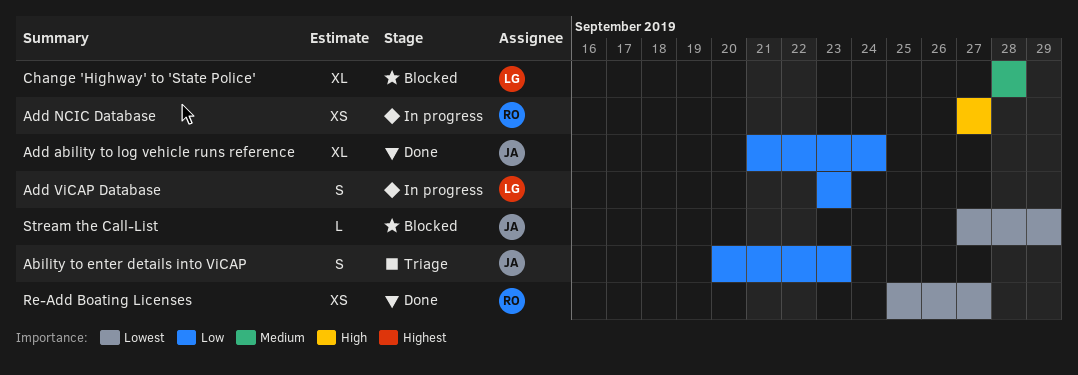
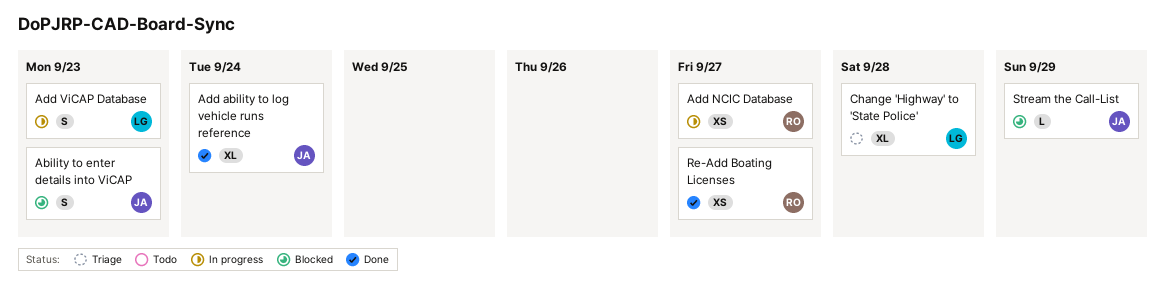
Ability to enter details into ViCAP, status: Triage -> Blocked
Change 'Highway' to 'State Police', status: Blocked -> Triage

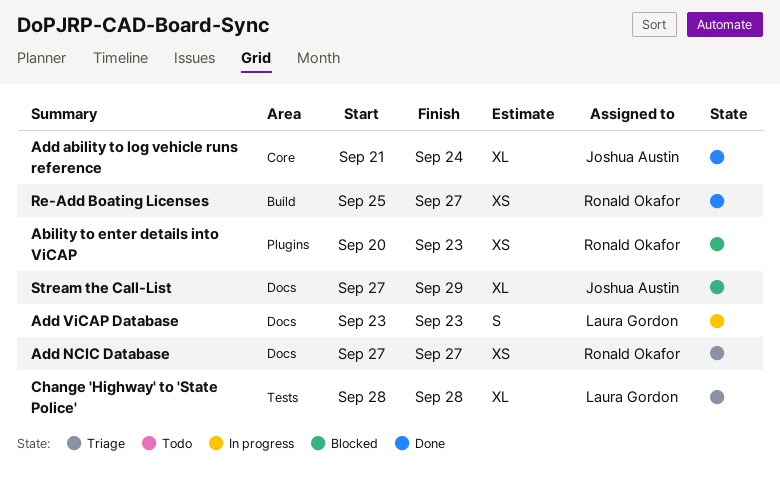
Ability to enter details into ViCAP, owner: Joshua Austin -> Ronald Okafor
Ability to enter details into ViCAP, estimate: S -> XS
Add NCIC Database, status: In progress -> Triage
Stream the Call-List, estimate: L -> XL

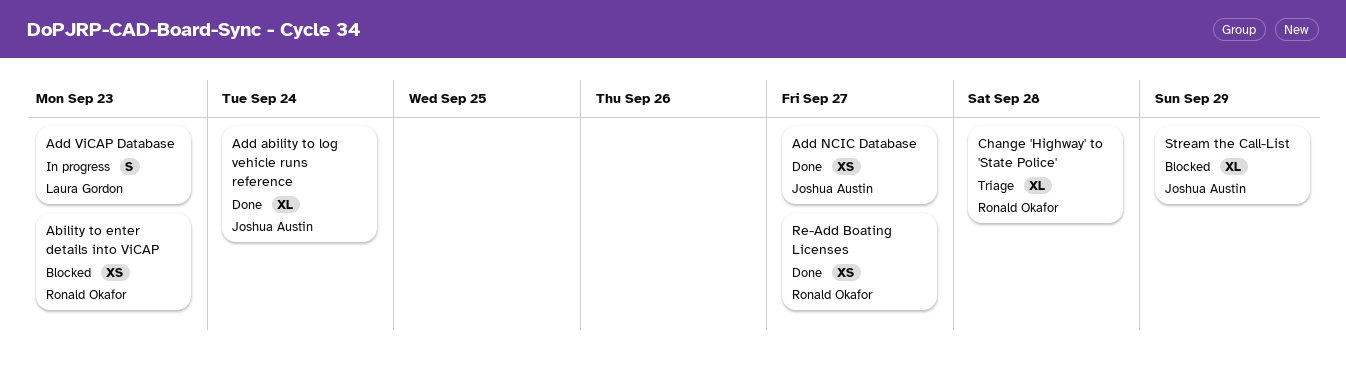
Add NCIC Database, status: Triage -> Done
Add NCIC Database, owner: Ronald Okafor -> Joshua Austin
Change 'Highway' to 'State Police', owner: Laura Gordon -> Ronald Okafor

